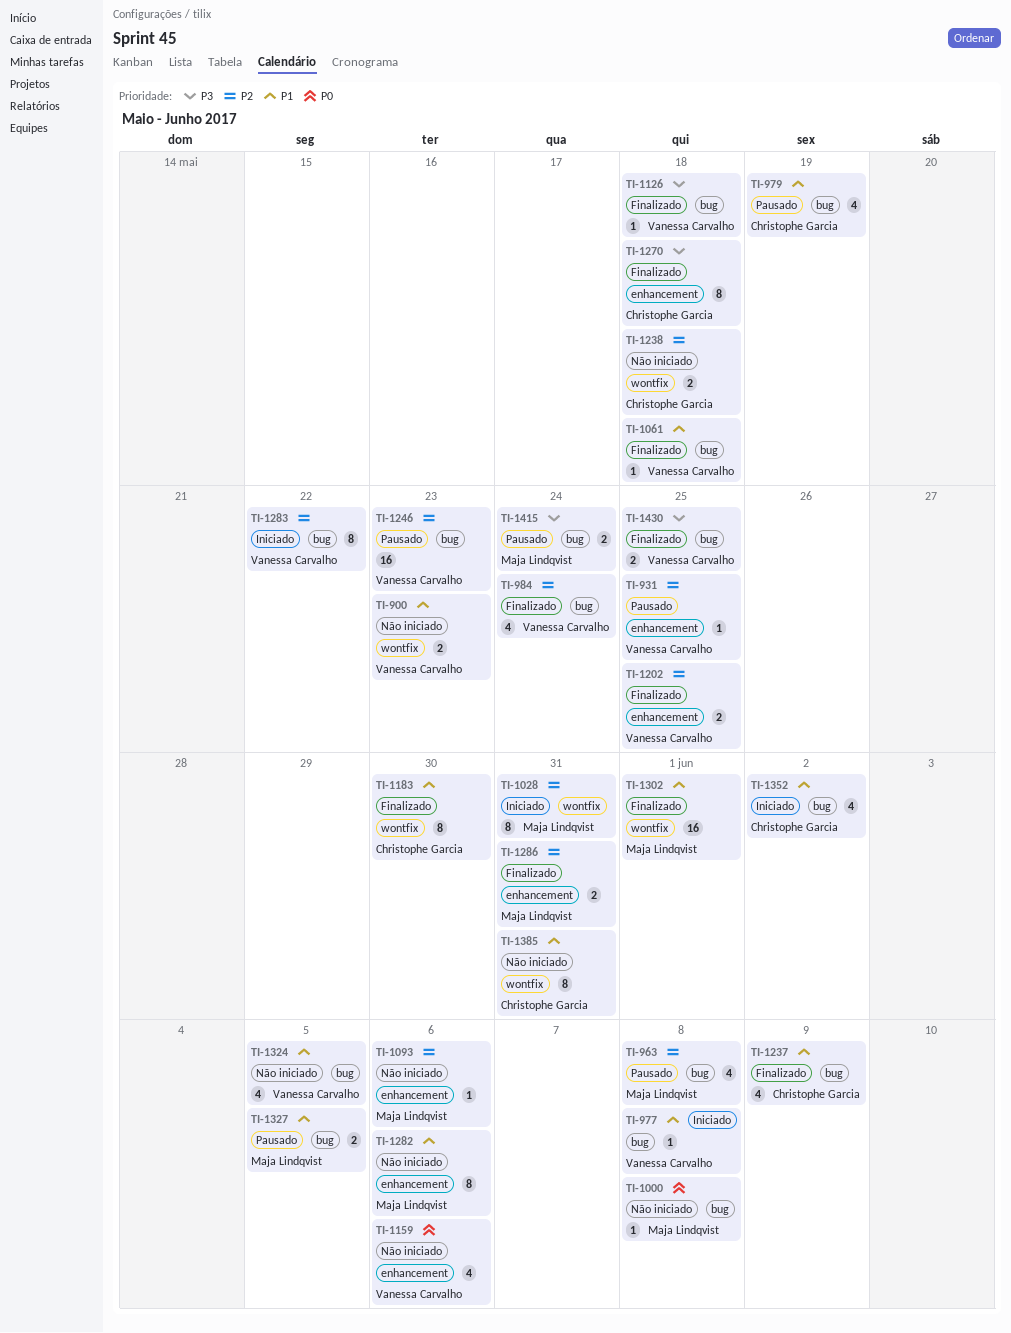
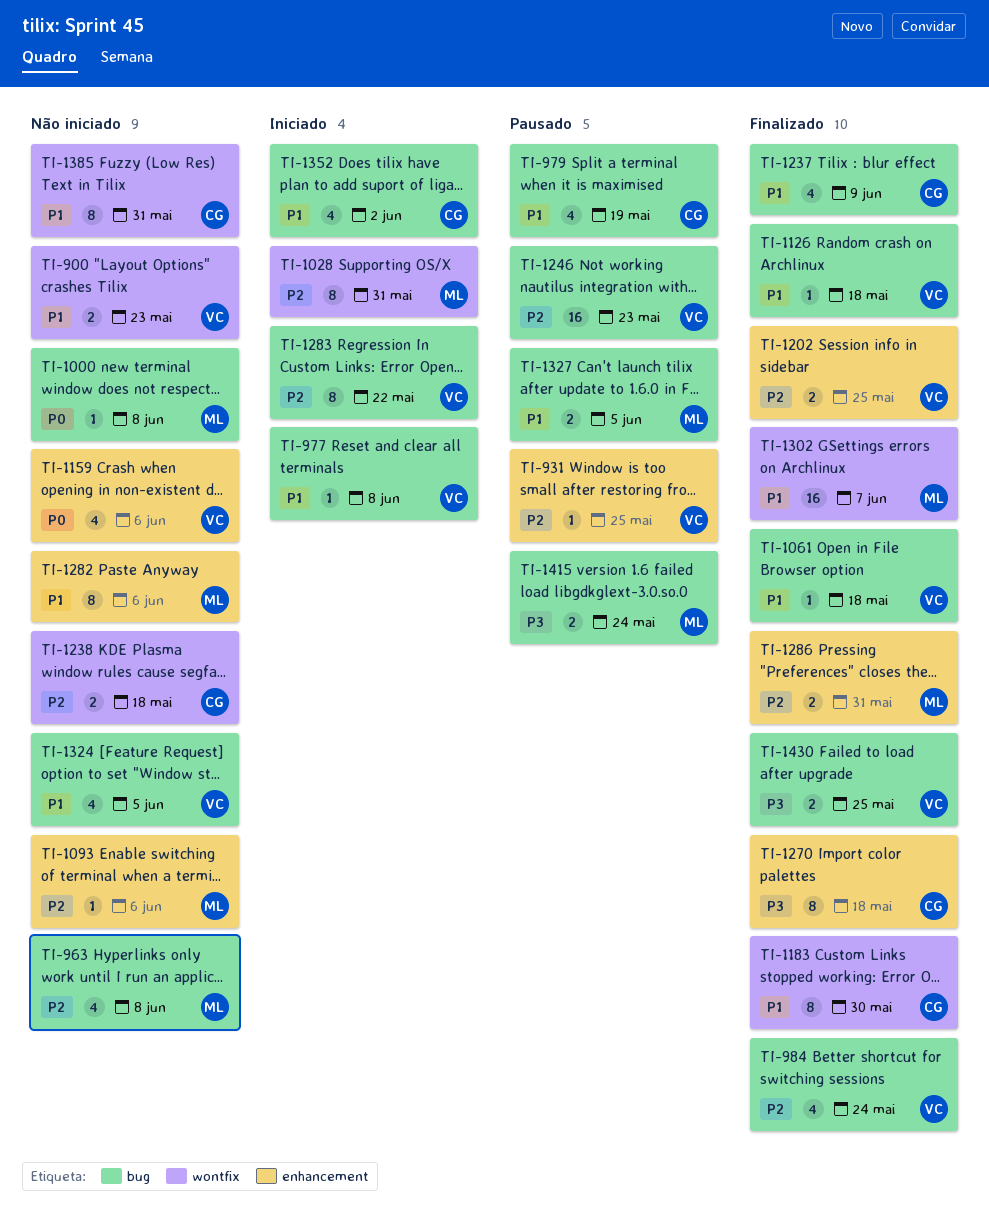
TI-963, status: Pausado -> Não iniciado
TI-1126, priority: P3 -> P1
TI-1302, due: Jun 1 -> Jun 7

